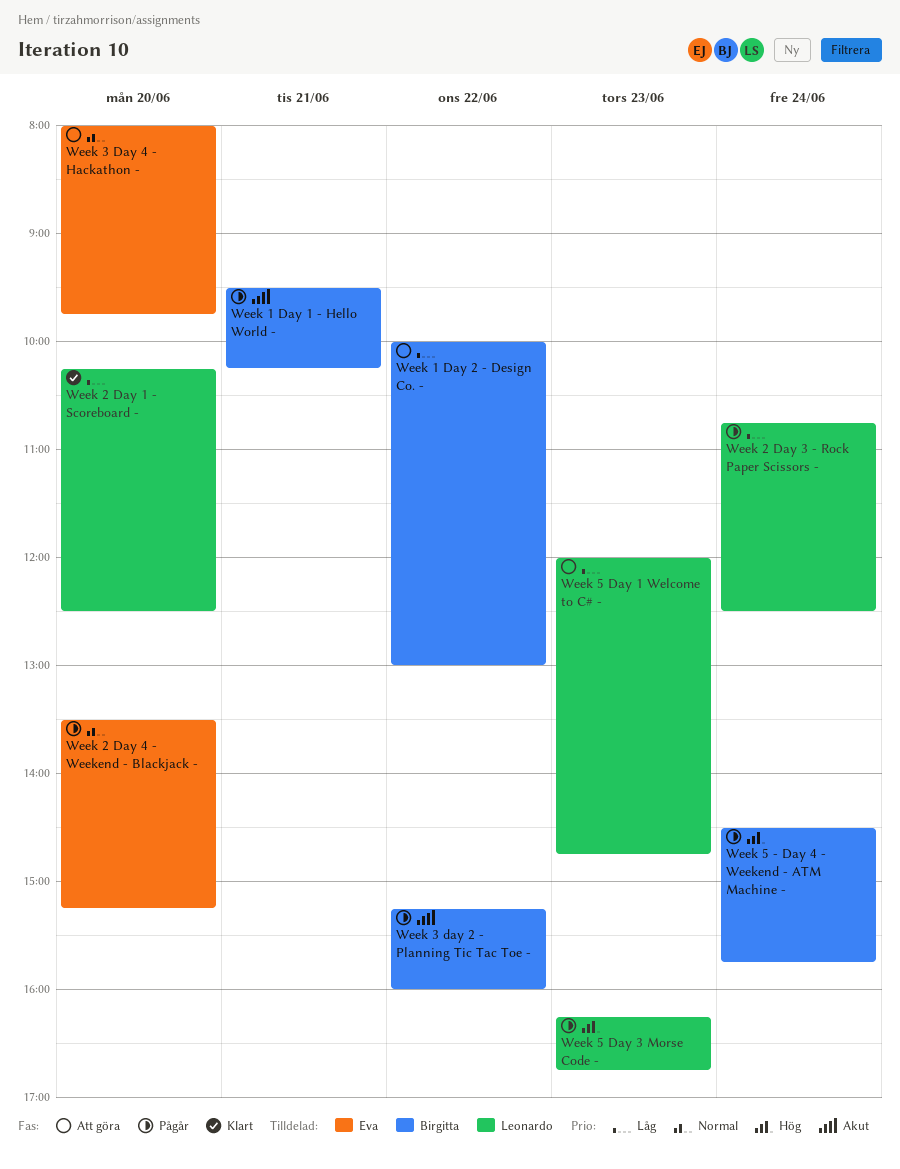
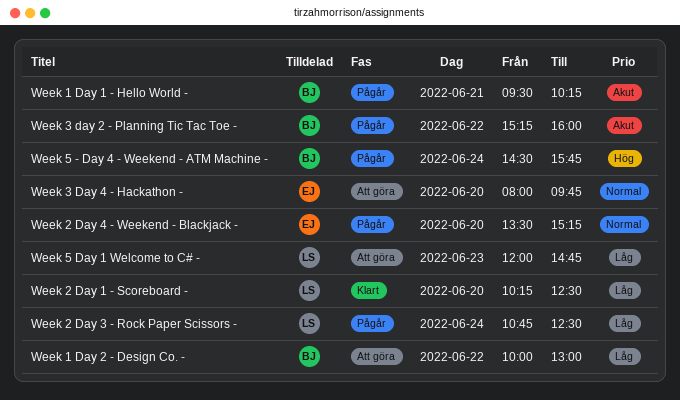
Week 5 Day 3 Morse Code -: present -> none

